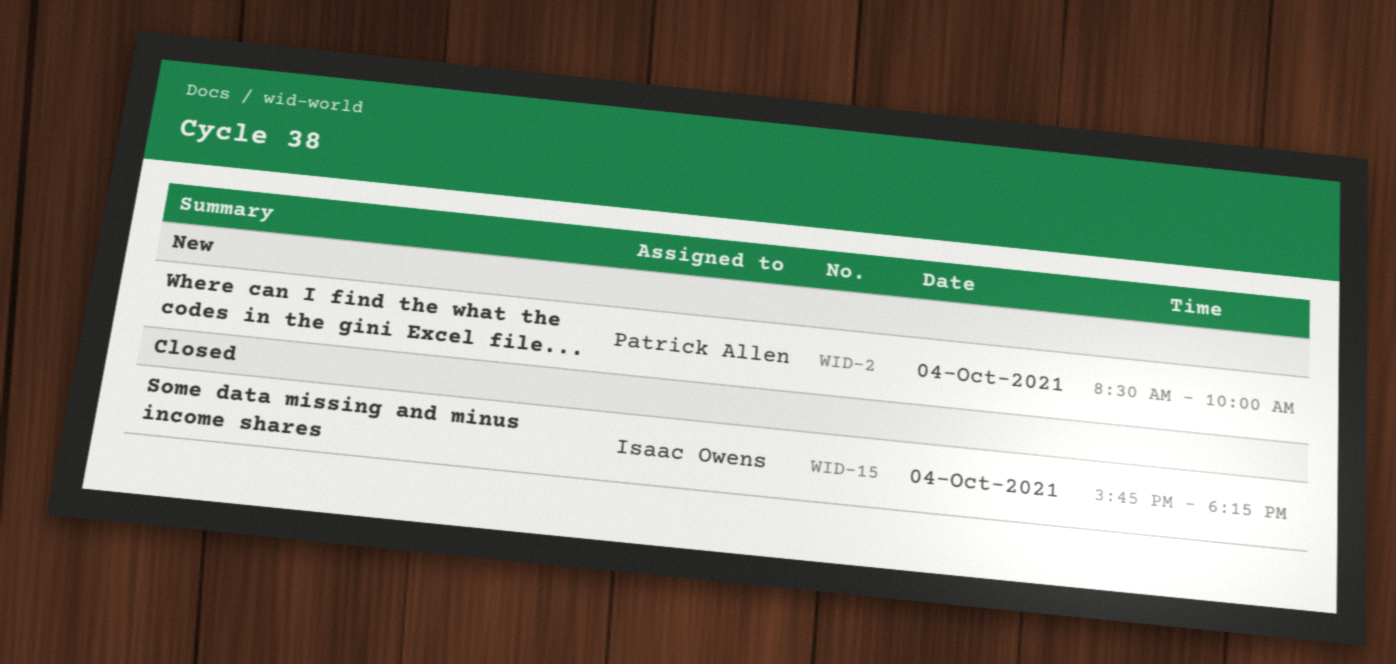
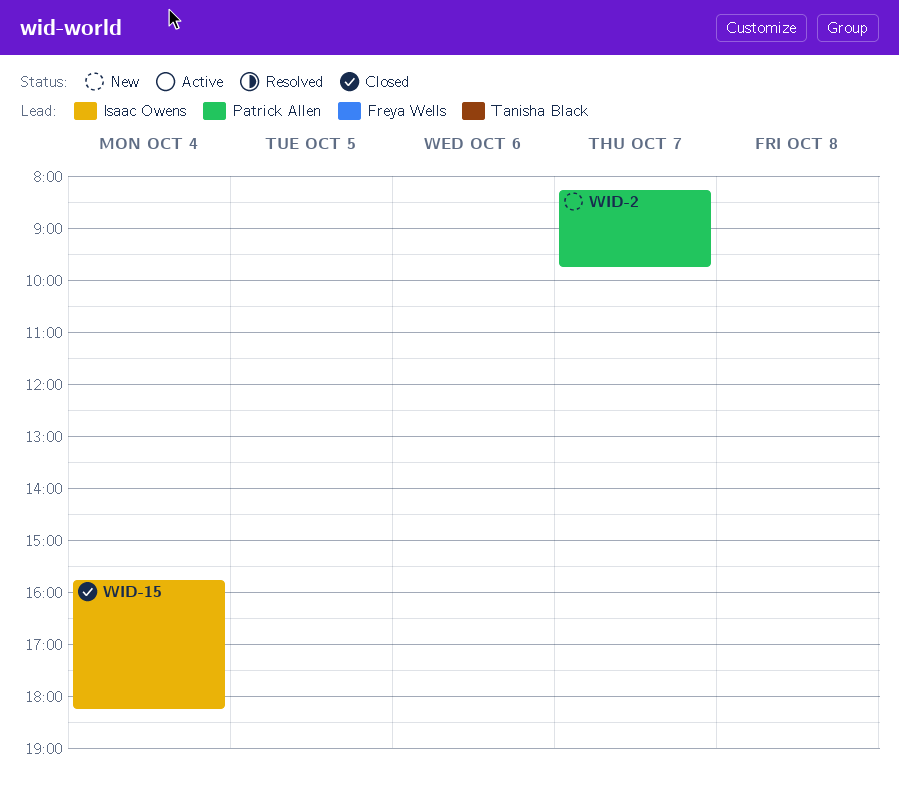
WID-2, day: Oct 4 -> Oct 7
WID-2, begins: 08:30 -> 08:15
WID-2, ends: 10:00 -> 09:45

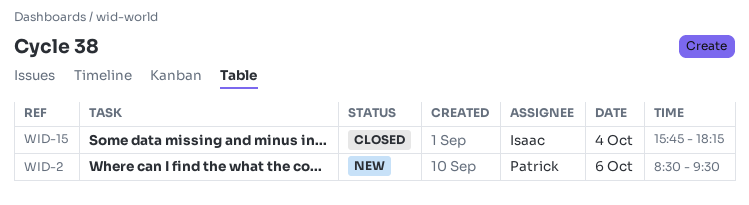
WID-2, day: Oct 7 -> Oct 6
WID-2, begins: 08:15 -> 08:30
WID-2, ends: 09:45 -> 09:30

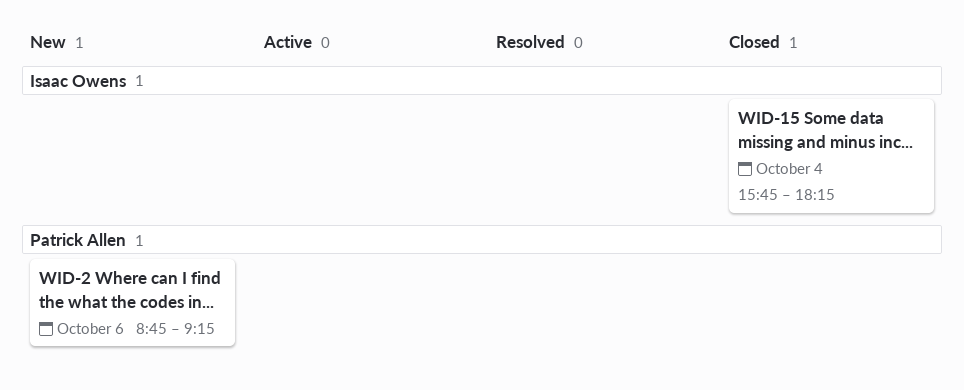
WID-2, begins: 08:30 -> 08:45
WID-2, ends: 09:30 -> 09:15

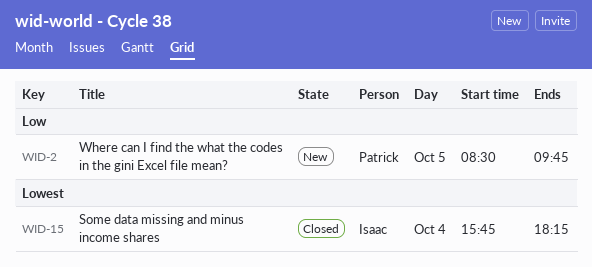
WID-2, day: Oct 6 -> Oct 5
WID-2, begins: 08:45 -> 08:30
WID-2, ends: 09:15 -> 09:45

